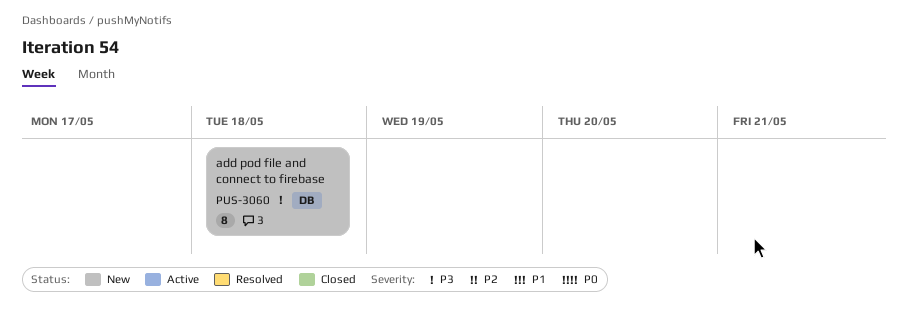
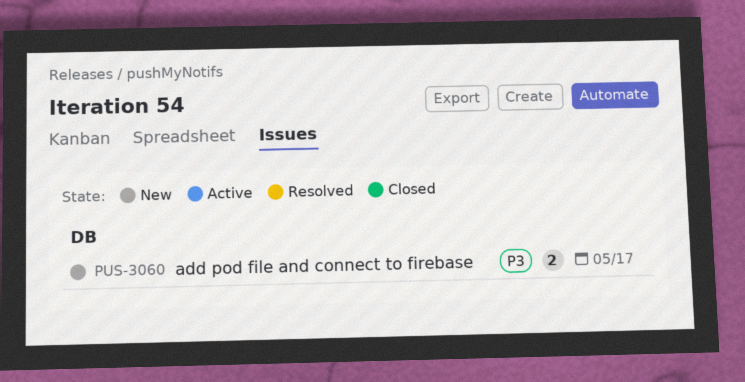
PUS-3060, estimate: 8 -> 2
PUS-3060, due: May 18 -> May 17

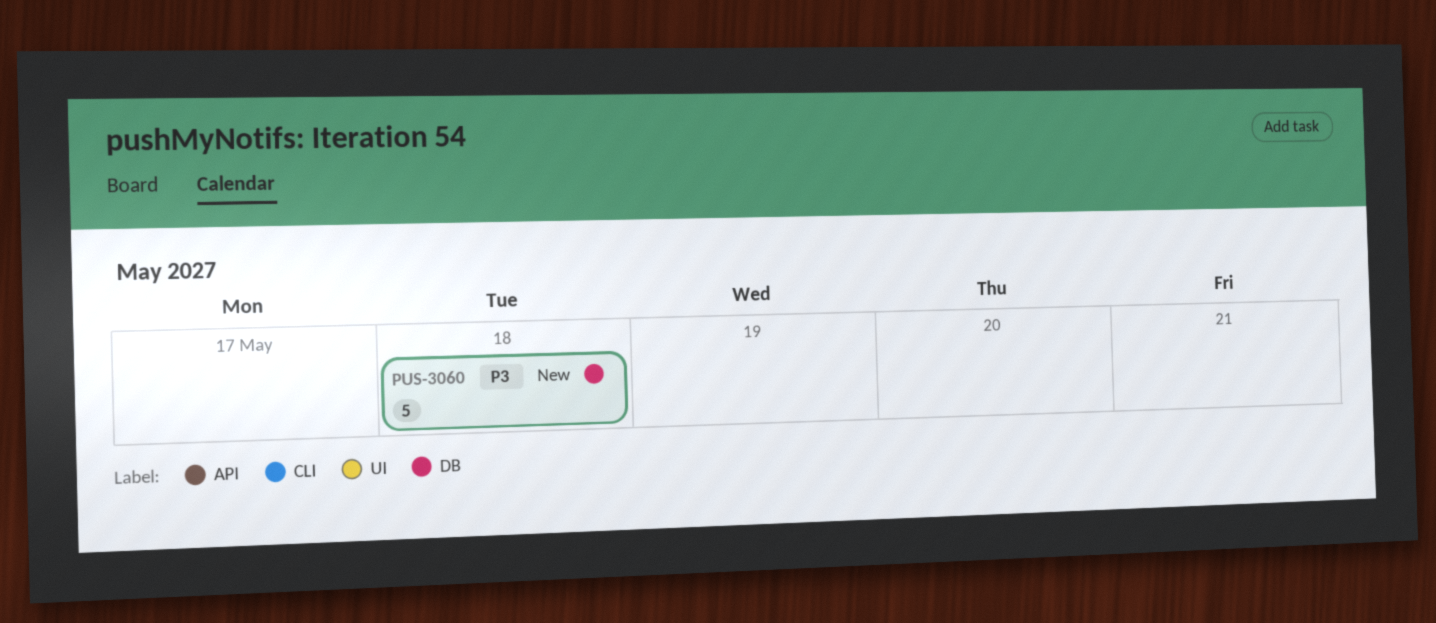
PUS-3060, estimate: 2 -> 5
PUS-3060, due: May 17 -> May 18

